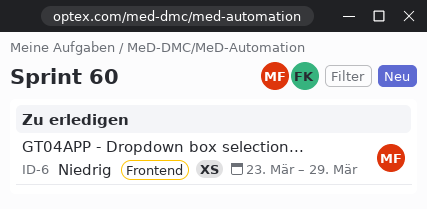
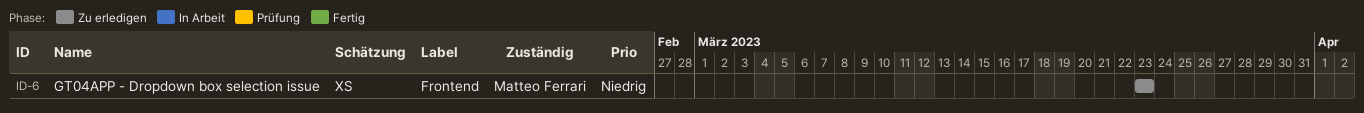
ID-6, due: Mar 29 -> Mar 23

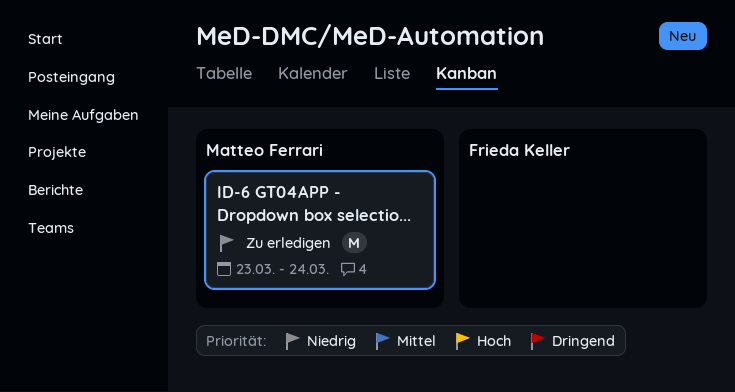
ID-6, estimate: XS -> M
ID-6, due: Mar 23 -> Mar 24

